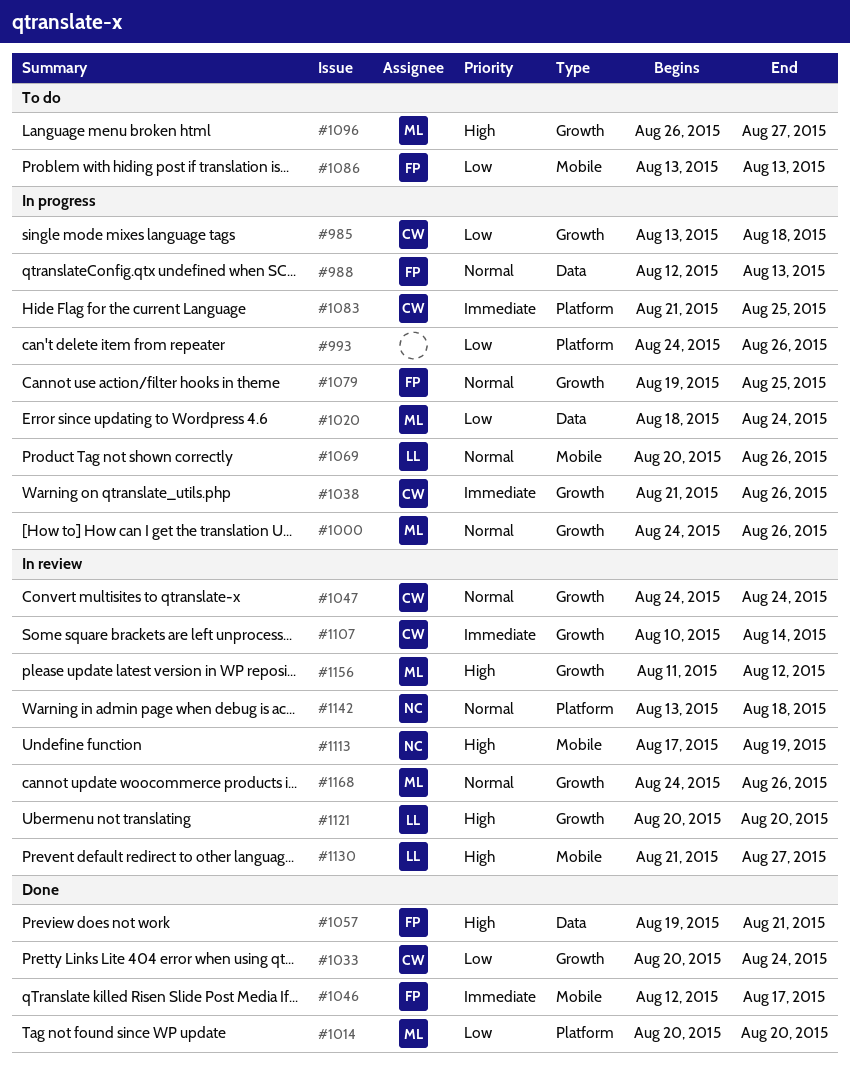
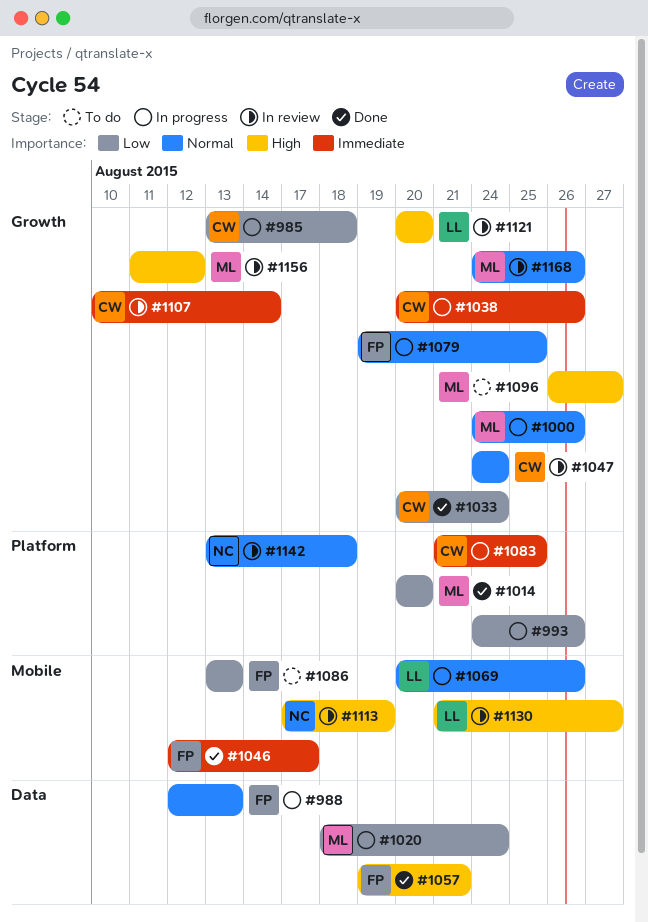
#1038, start: Aug 21 -> Aug 20

